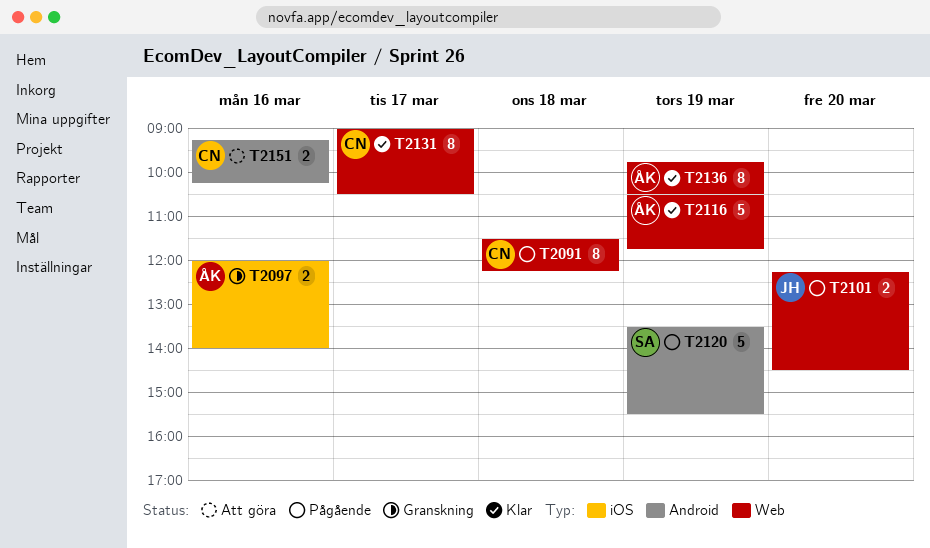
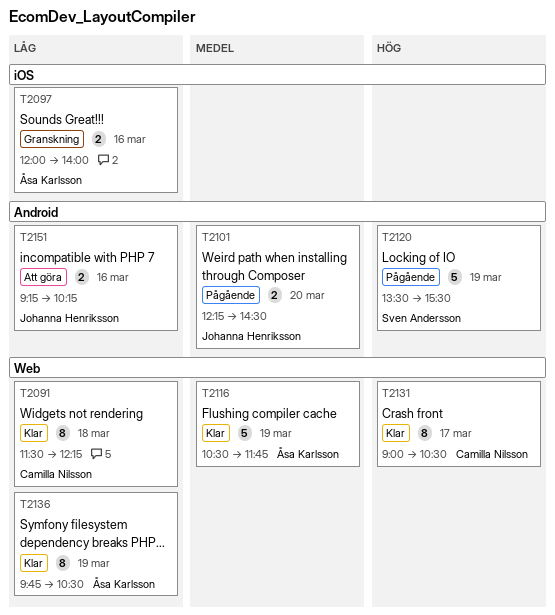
T2091, status: Pågående -> Klar
T2101, label: Web -> Android
T2151, owner: Camilla Nilsson -> Johanna Henriksson

